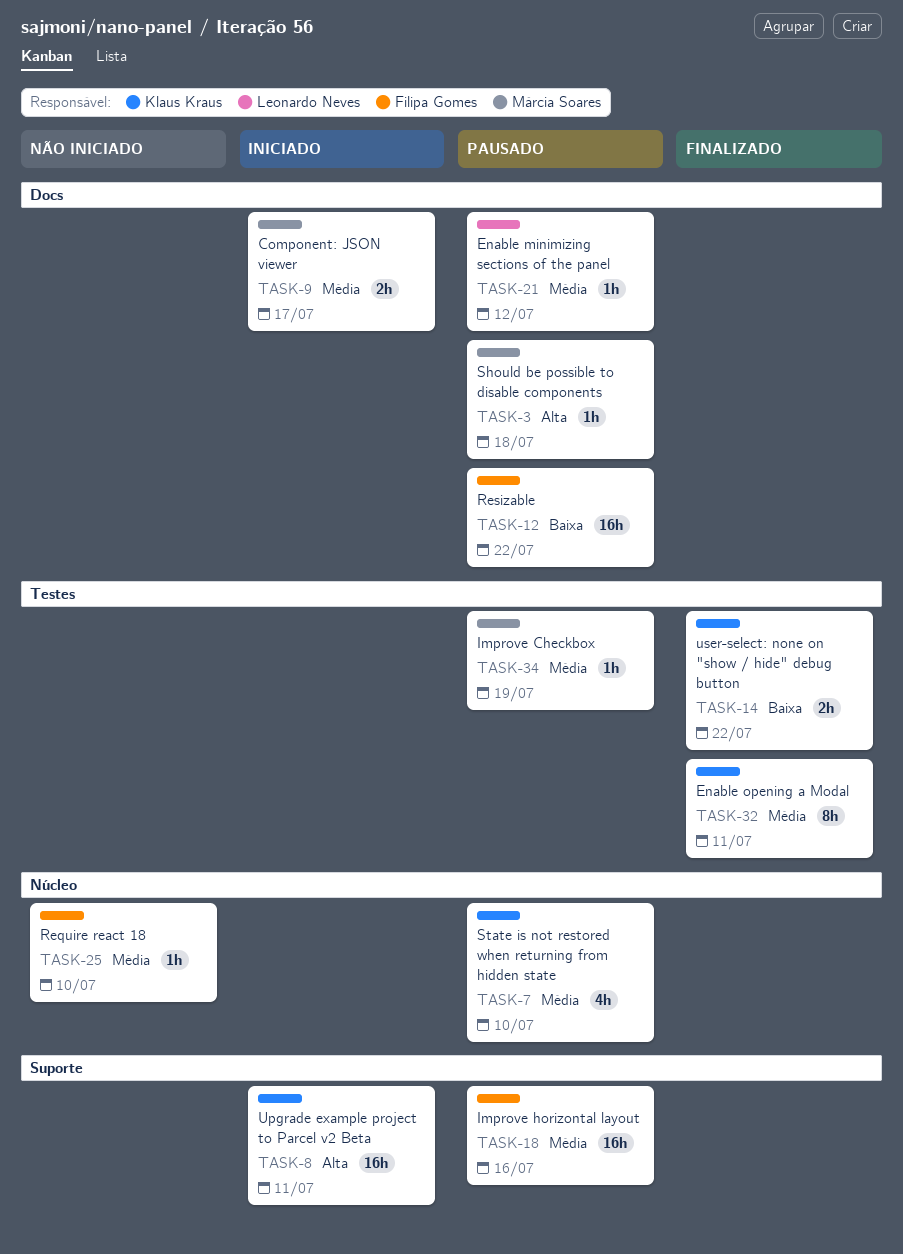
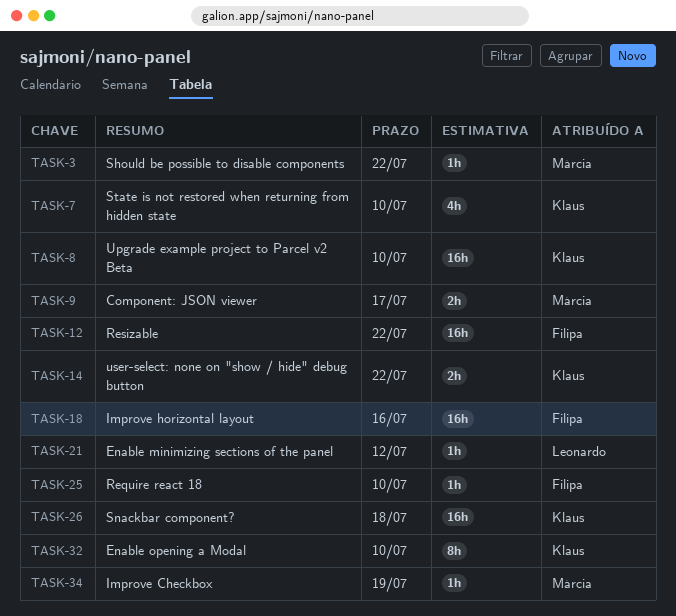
TASK-3, due: Jul 18 -> Jul 22
TASK-8, due: Jul 11 -> Jul 10
TASK-26: none -> present
TASK-32, due: Jul 11 -> Jul 10

